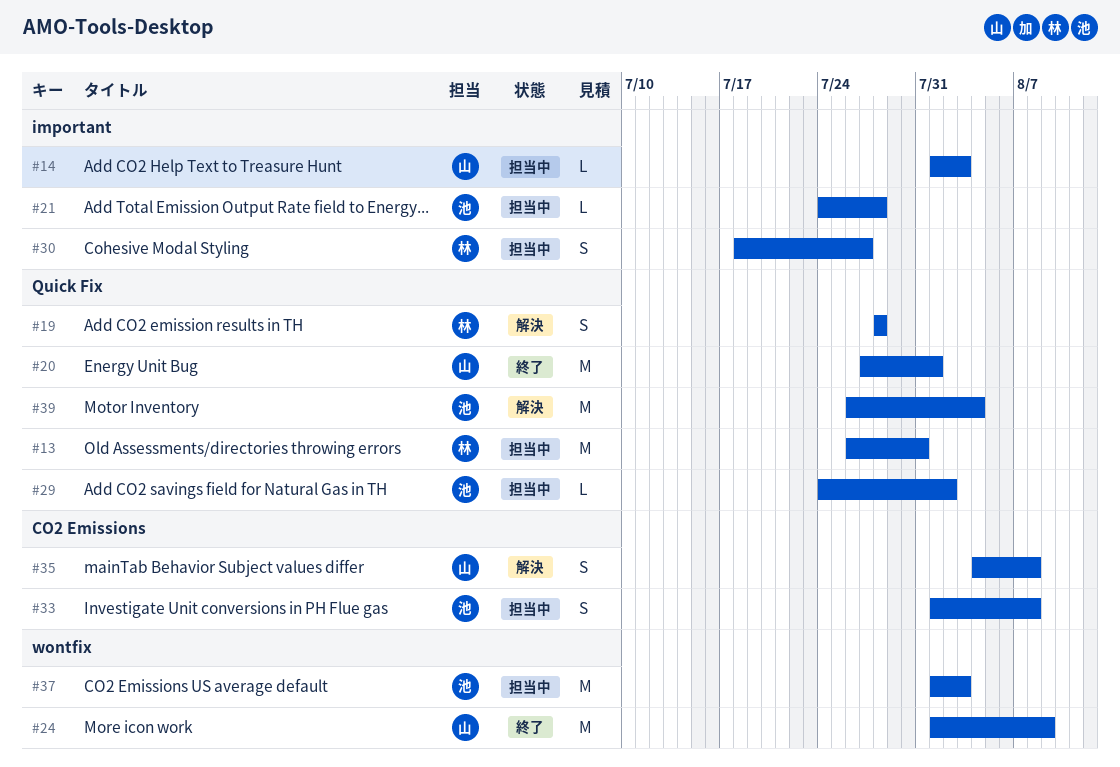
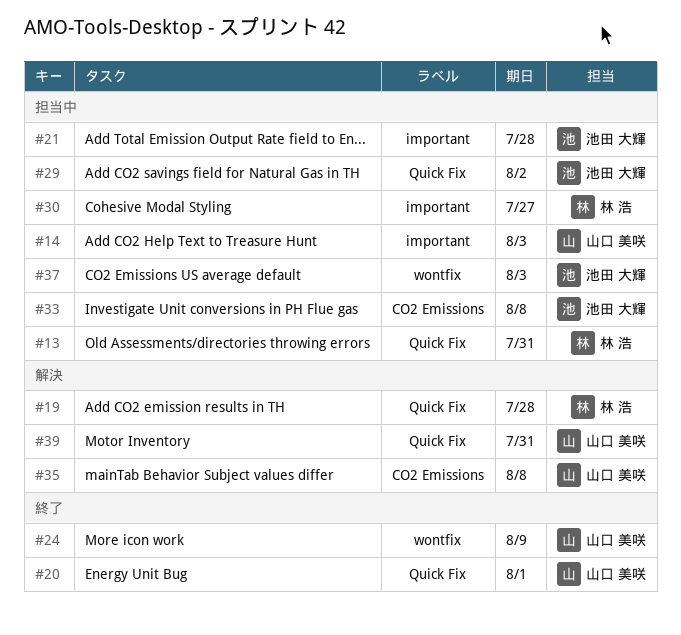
#39, owner: 池田 大輝 -> 山口 美咲
#39, due: Aug 4 -> Jul 31

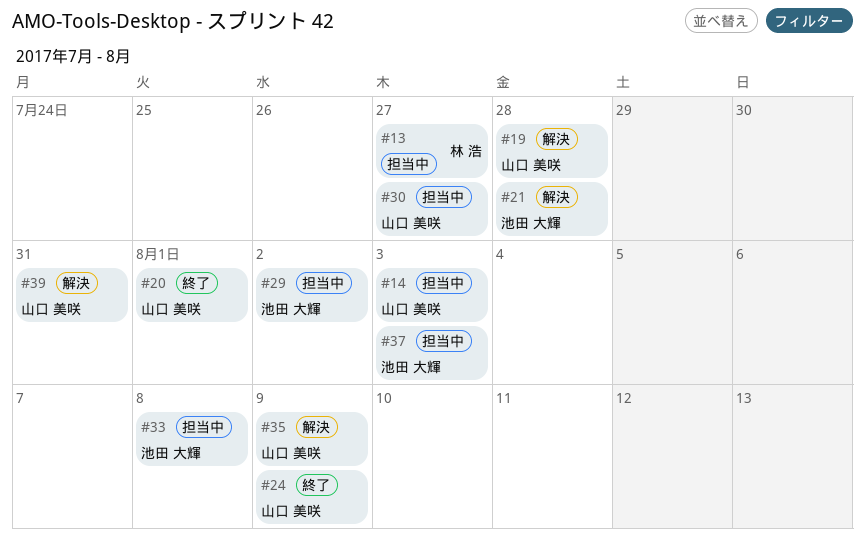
#13, due: Jul 31 -> Jul 27
#19, owner: 林 浩 -> 山口 美咲
#21, status: 担当中 -> 解決
#30, owner: 林 浩 -> 山口 美咲
#35, due: Aug 8 -> Aug 9

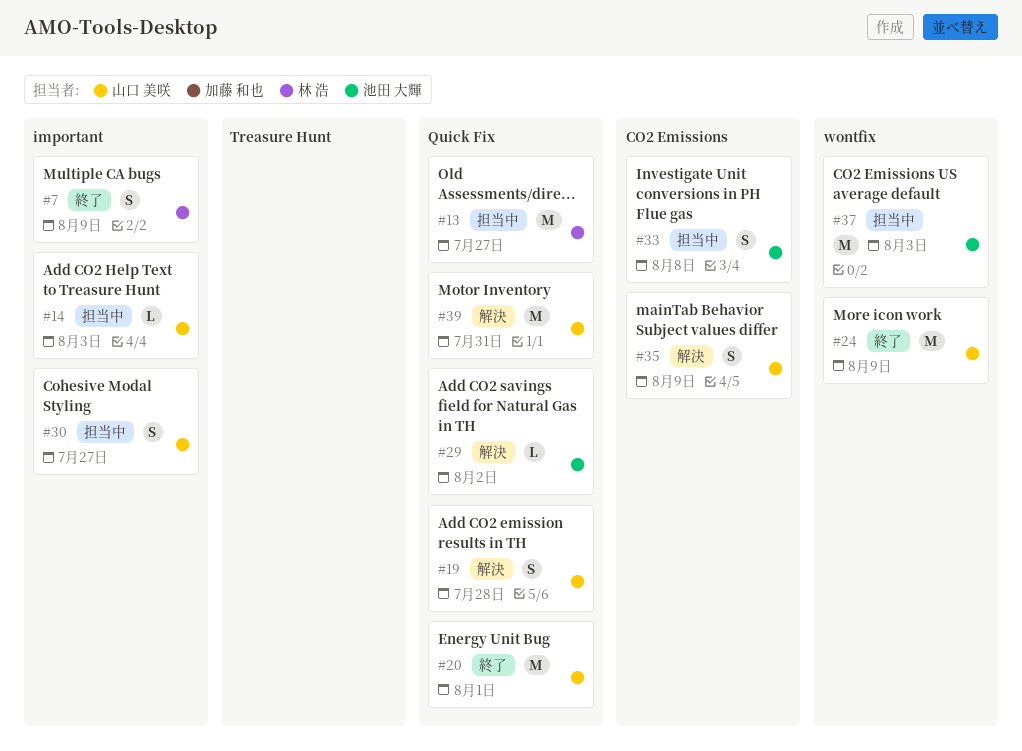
#7: none -> present
#21: present -> none
#29, status: 担当中 -> 解決

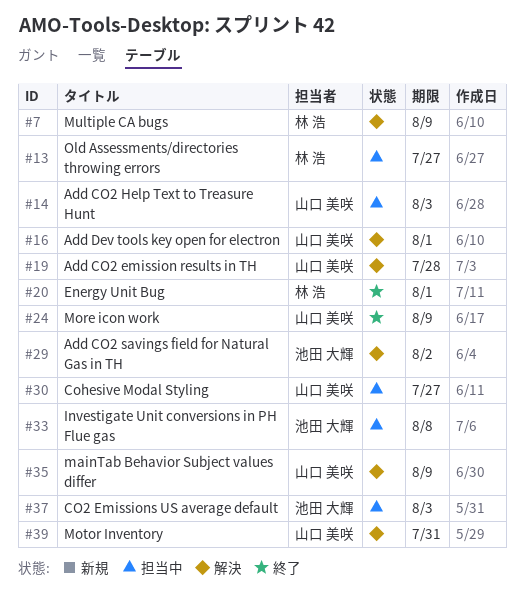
#7, status: 終了 -> 解決
#16: none -> present
#20, owner: 山口 美咲 -> 林 浩

